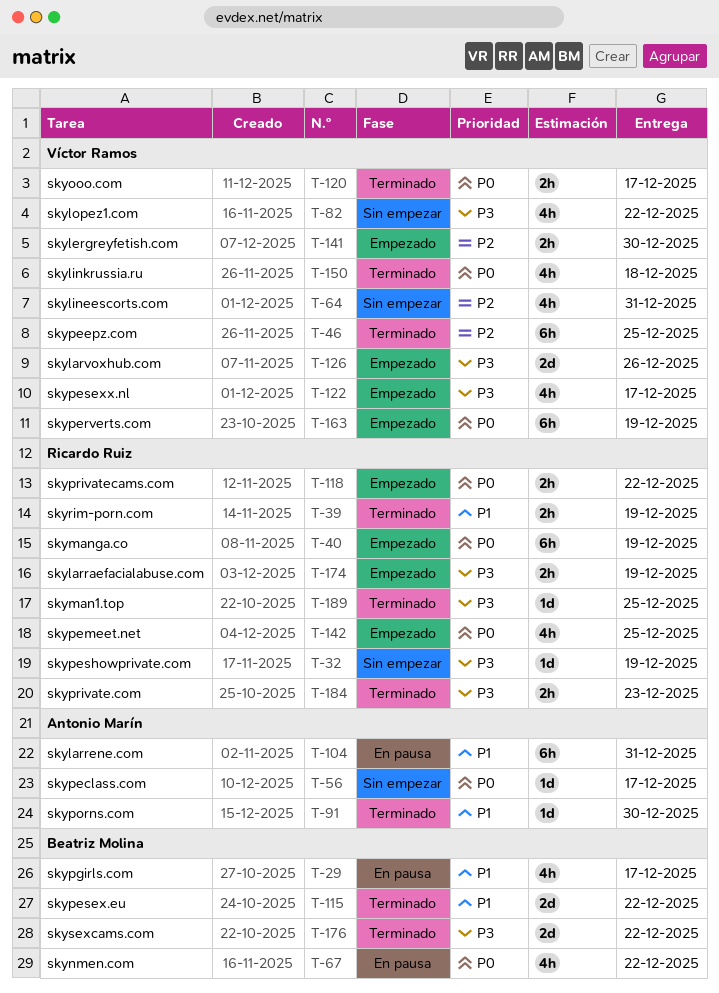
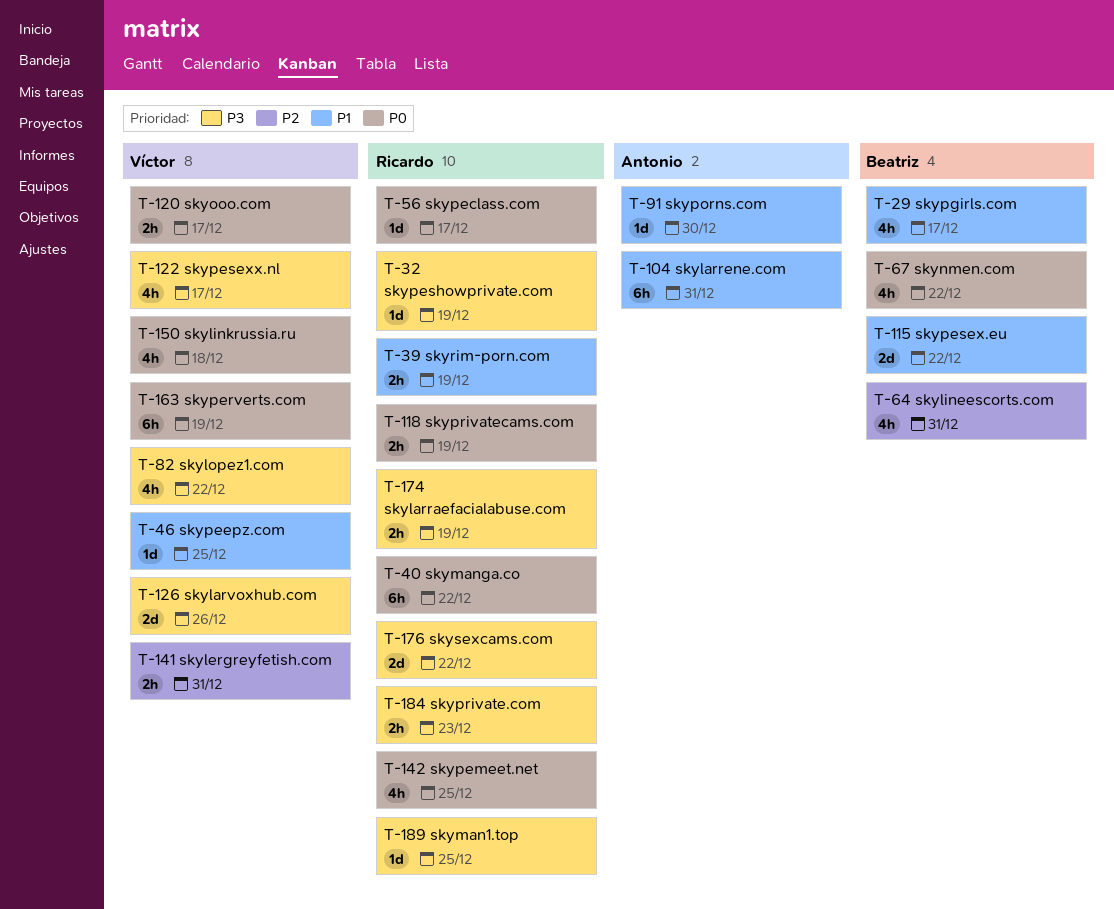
T-40, due: Dec 19 -> Dec 22
T-46, priority: P2 -> P1
T-46, estimate: 6h -> 1d
T-56, owner: Antonio Marín -> Ricardo Ruiz
T-64, owner: Víctor Ramos -> Beatriz Molina
T-118, due: Dec 22 -> Dec 19
T-141, due: Dec 30 -> Dec 31
T-176, owner: Beatriz Molina -> Ricardo Ruiz

